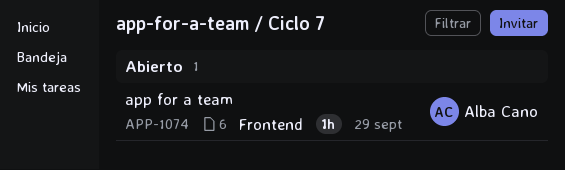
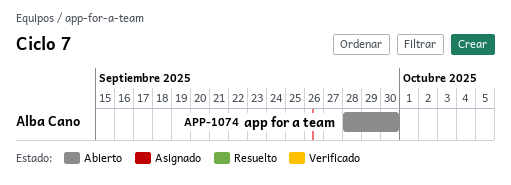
APP-1074, due: Sep 29 -> Sep 30

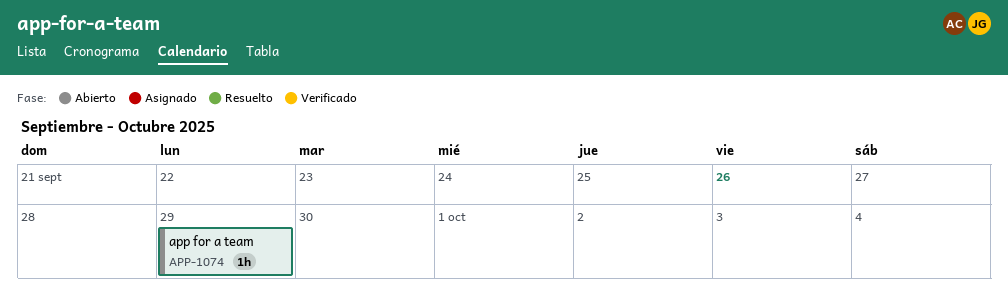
APP-1074, due: Sep 30 -> Sep 29

